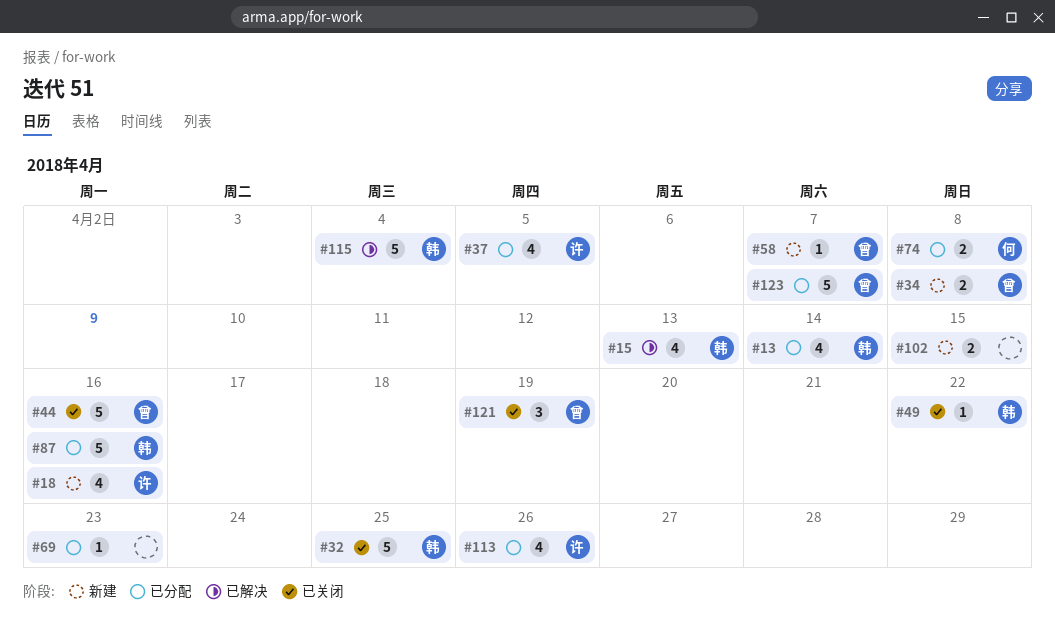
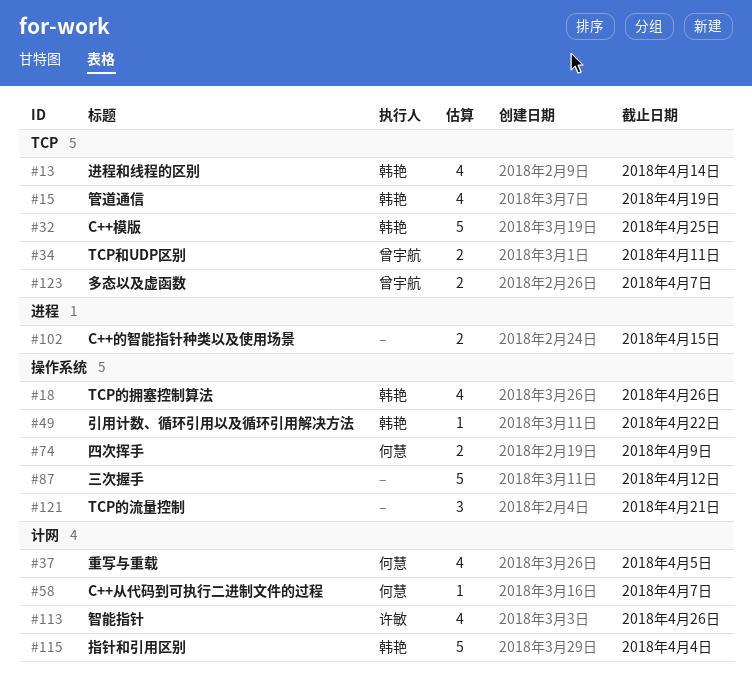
#15, due: Apr 13 -> Apr 19
#18, owner: 许敏 -> 韩艳
#18, due: Apr 16 -> Apr 26
#34, due: Apr 8 -> Apr 11
#37, owner: 许敏 -> 何慧
#44: present -> none
#58, owner: 曾宇航 -> 何慧
#69: present -> none
#74, due: Apr 8 -> Apr 9
#87, owner: 韩艳 -> none
#87, due: Apr 16 -> Apr 12
#121, owner: 曾宇航 -> none
#121, due: Apr 19 -> Apr 21
#123, estimate: 5 -> 2

